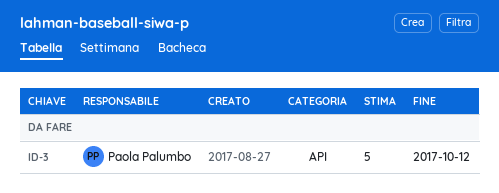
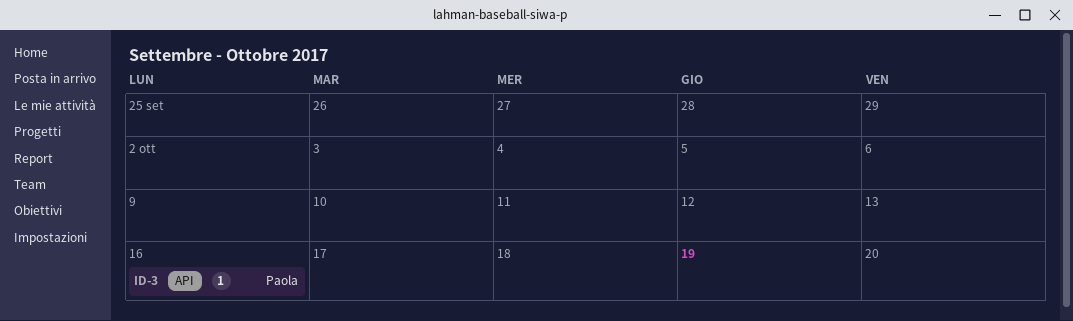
ID-3, estimate: 5 -> 1
ID-3, due: Oct 12 -> Oct 16

